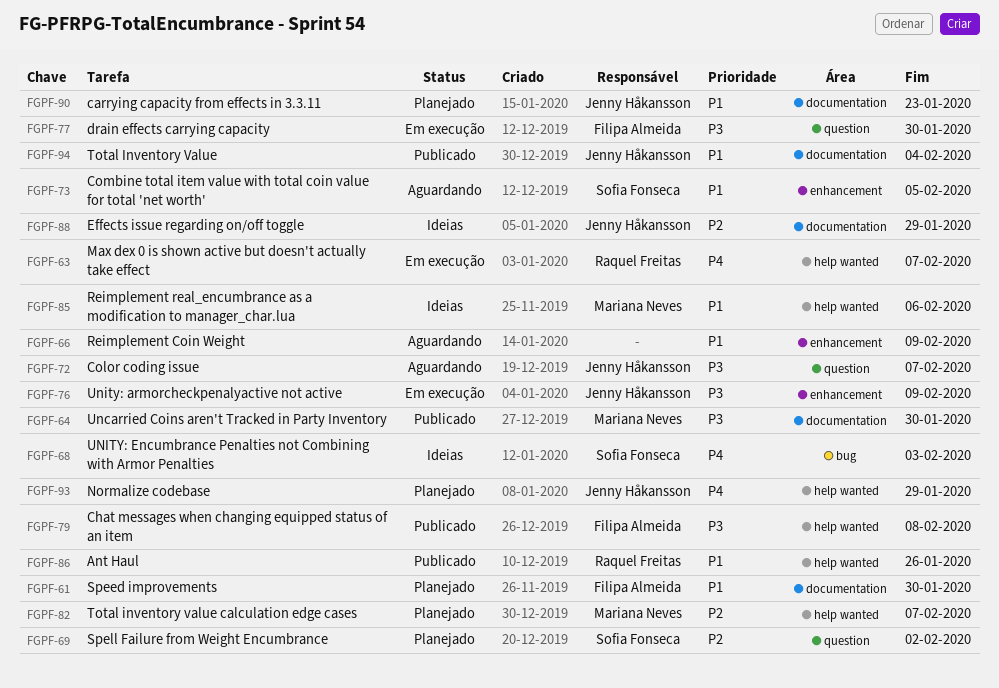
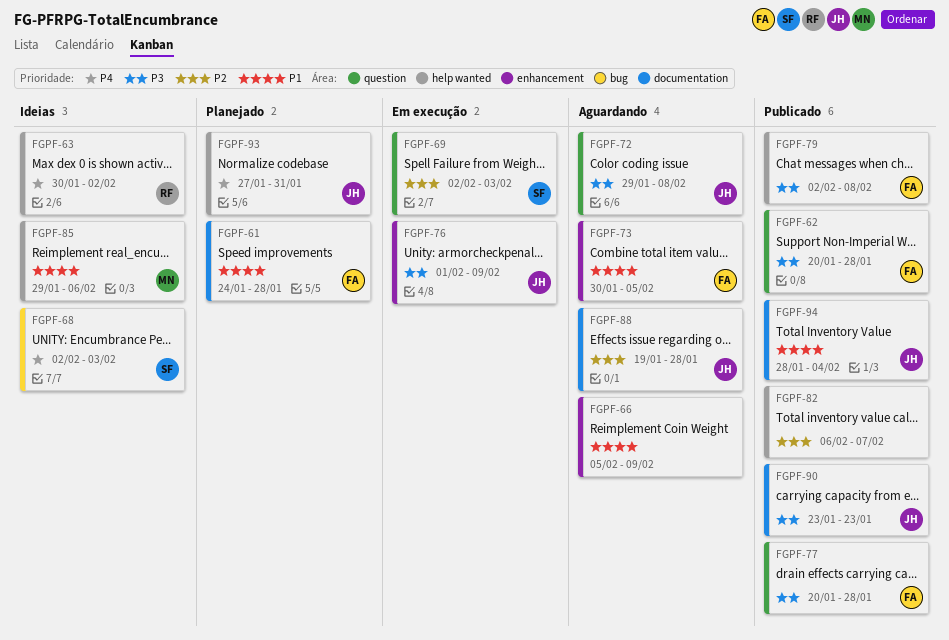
FGPF-61, due: Jan 30 -> Jan 28
FGPF-62: none -> present
FGPF-63, status: Em execução -> Ideias
FGPF-63, due: Feb 7 -> Feb 2
FGPF-64: present -> none
FGPF-69, status: Planejado -> Em execução
FGPF-69, due: Feb 2 -> Feb 3
FGPF-72, due: Feb 7 -> Feb 8
FGPF-73, owner: Sofia Fonseca -> Filipa Almeida
FGPF-77, status: Em execução -> Publicado
FGPF-77, due: Jan 30 -> Jan 28
FGPF-82, status: Planejado -> Publicado
FGPF-82, owner: Mariana Neves -> none
FGPF-86: present -> none
FGPF-88, status: Ideias -> Aguardando
FGPF-88, due: Jan 29 -> Jan 28
FGPF-90, status: Planejado -> Publicado
FGPF-90, priority: P1 -> P3
FGPF-93, due: Jan 29 -> Jan 31

